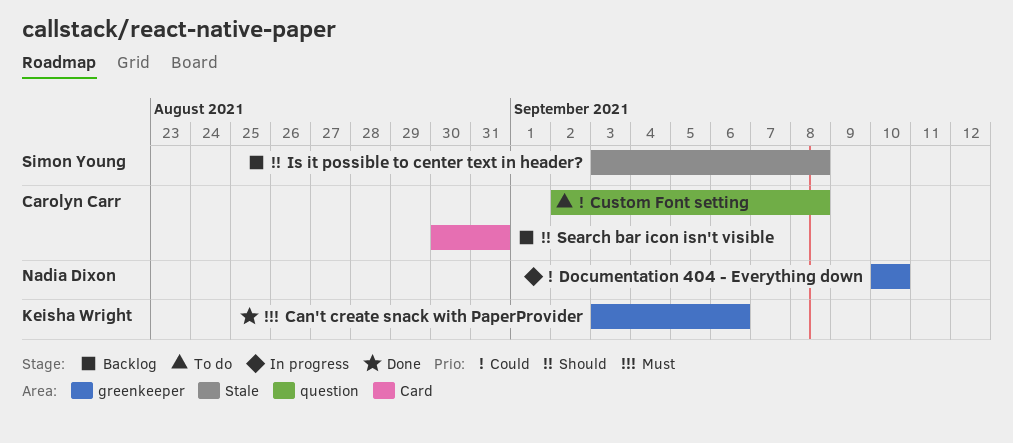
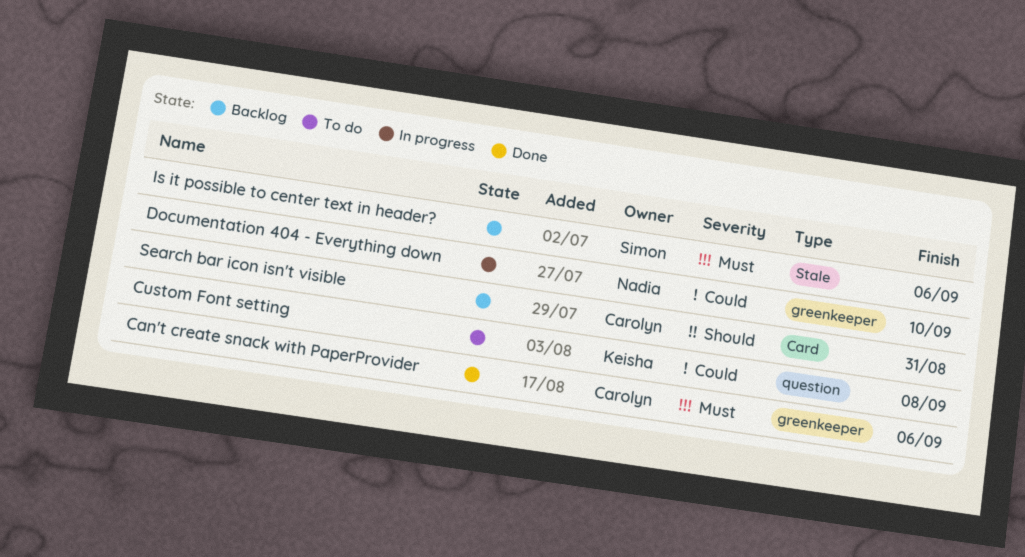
Can't create snack with PaperProvider, owner: Keisha Wright -> Carolyn Carr
Custom Font setting, owner: Carolyn Carr -> Keisha Wright
Is it possible to center text in header?, priority: Should -> Must
Is it possible to center text in header?, due: Sep 8 -> Sep 6

